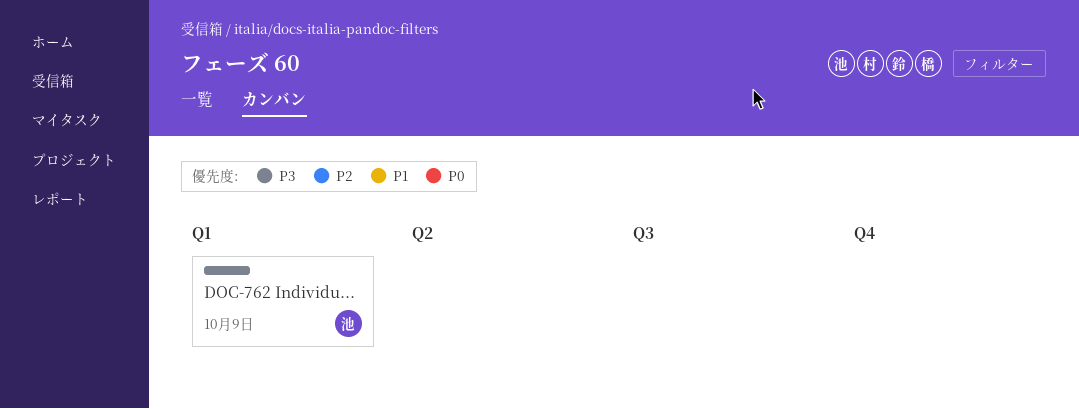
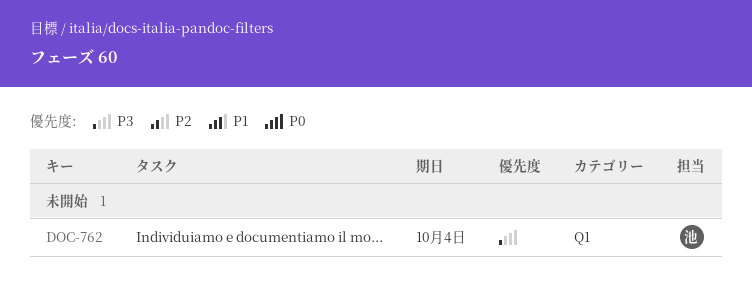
DOC-762, due: Oct 9 -> Oct 4

